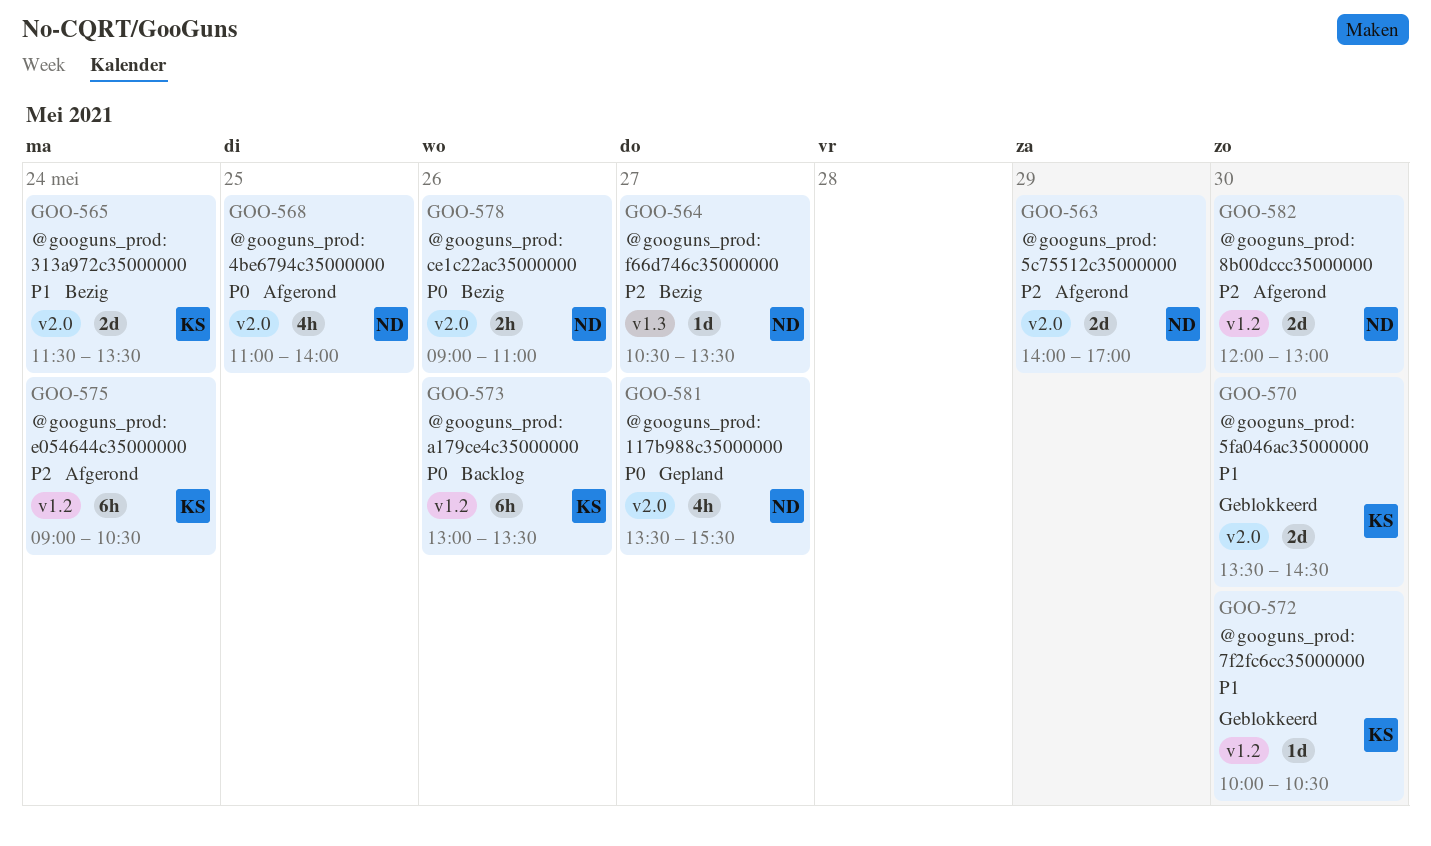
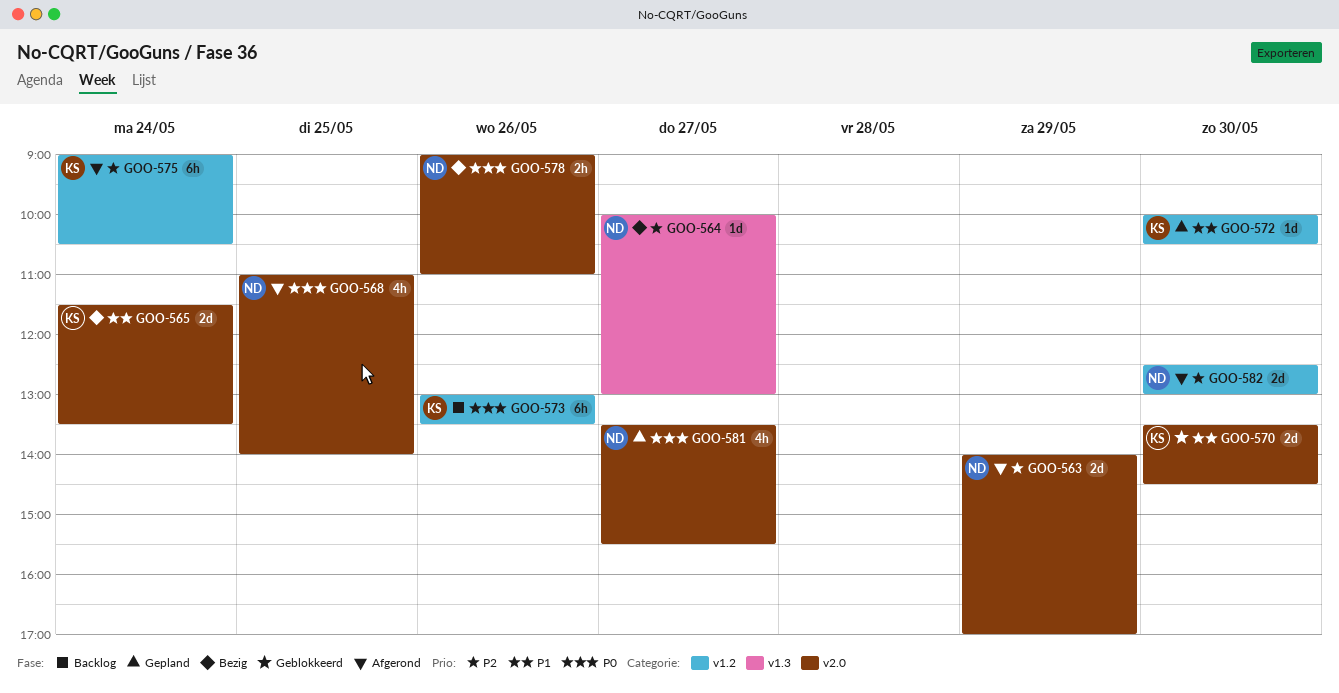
GOO-564, begins: 10:30 -> 10:00
GOO-564, ends: 13:30 -> 13:00
GOO-572, status: Geblokkeerd -> Gepland
GOO-582, begins: 12:00 -> 12:30

